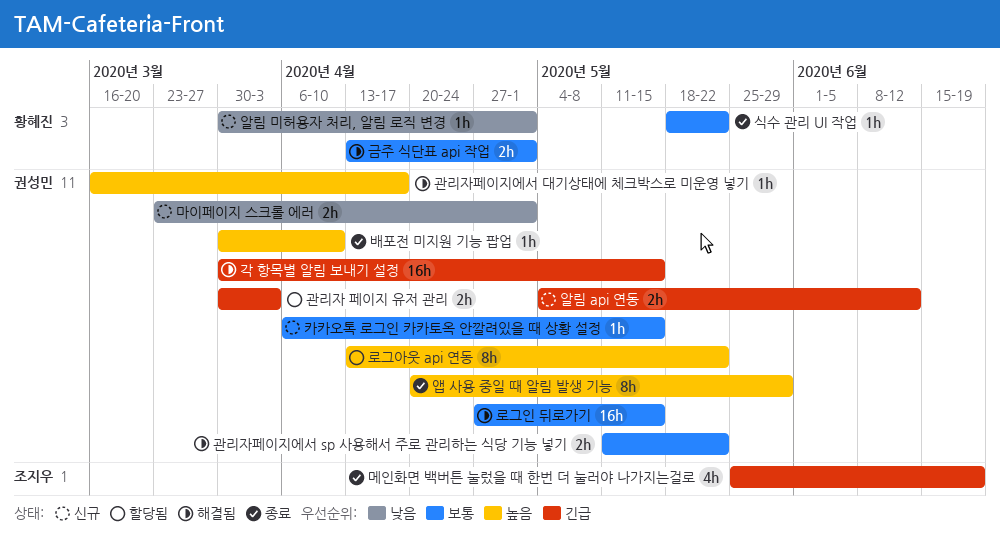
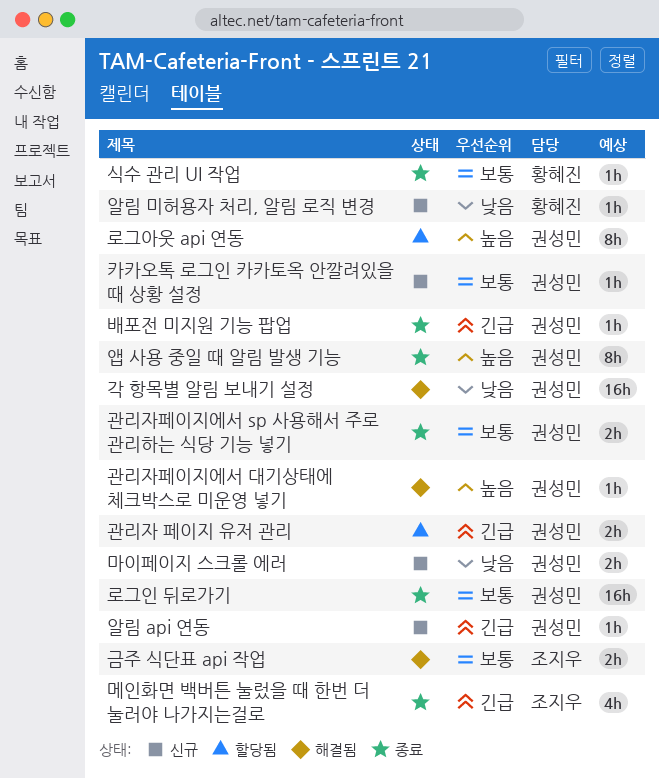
각 항목별 알림 보내기 설정, priority: 긴급 -> 낮음
관리자페이지에서 sp 사용해서 주로 관리하는 식당 기능 넣기, status: 해결됨 -> 종료
금주 식단표 api 작업, owner: 황혜진 -> 조지우
로그인 뒤로가기, status: 해결됨 -> 종료
배포전 미지원 기능 팝업, priority: 높음 -> 긴급
알림 api 연동, estimate: 2h -> 1h

